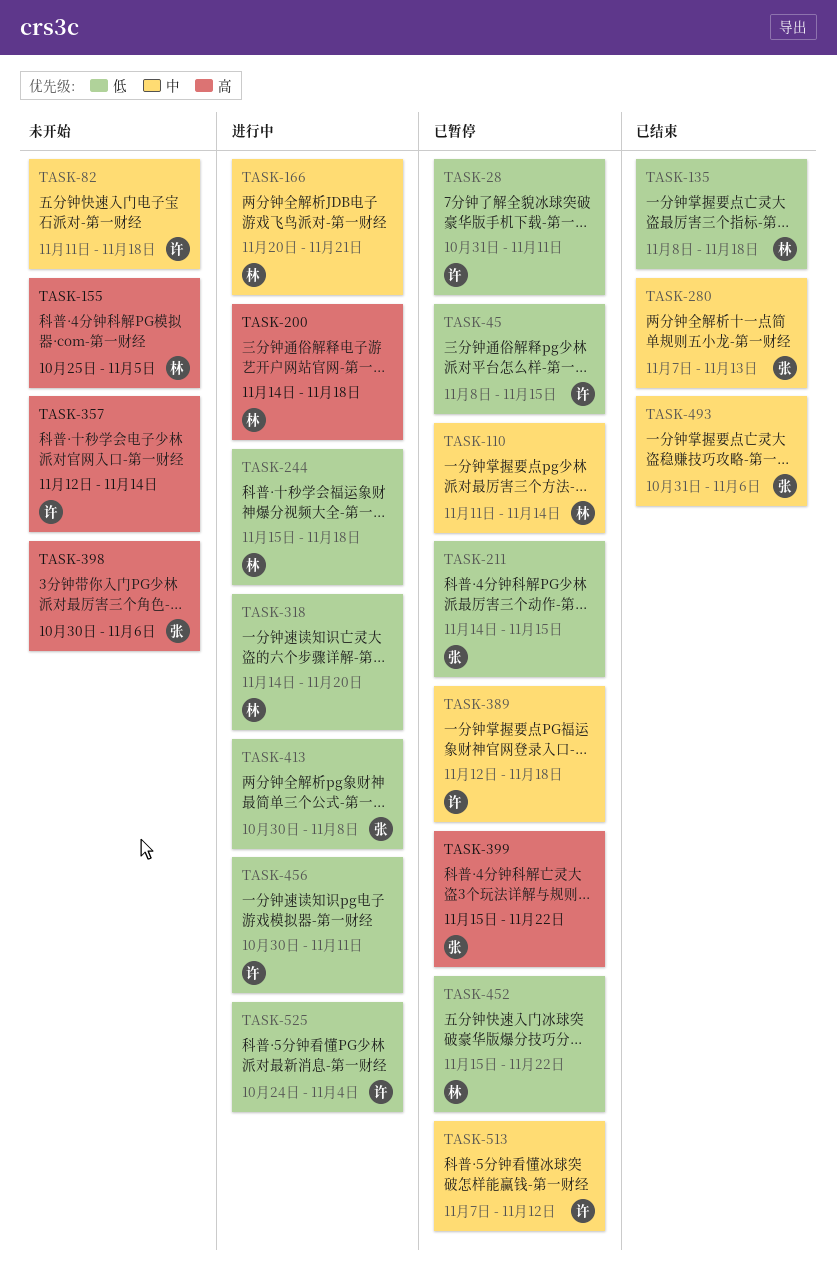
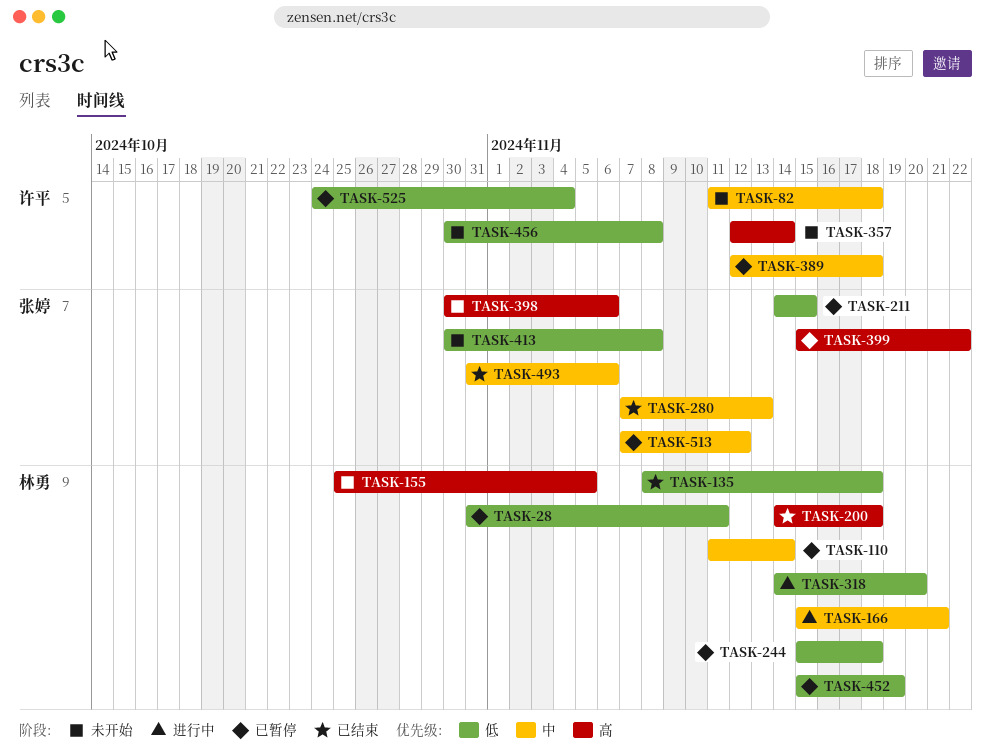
TASK-28, owner: 许平 -> 林勇
TASK-45: present -> none
TASK-166, start: Nov 20 -> Nov 15
TASK-200, status: 进行中 -> 已结束
TASK-244, status: 进行中 -> 已暂停
TASK-413, status: 进行中 -> 未开始
TASK-452, due: Nov 22 -> Nov 19
TASK-456, status: 进行中 -> 未开始
TASK-456, due: Nov 11 -> Nov 8
TASK-513, owner: 许平 -> 张婷
TASK-525, status: 进行中 -> 已暂停

